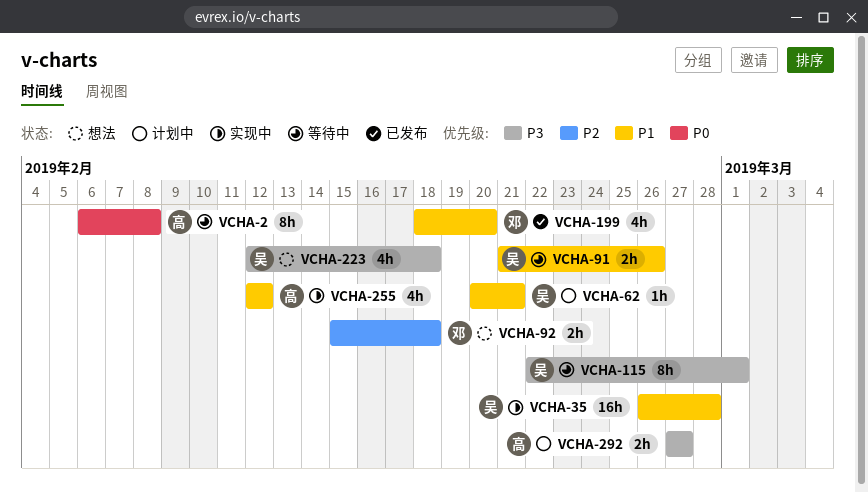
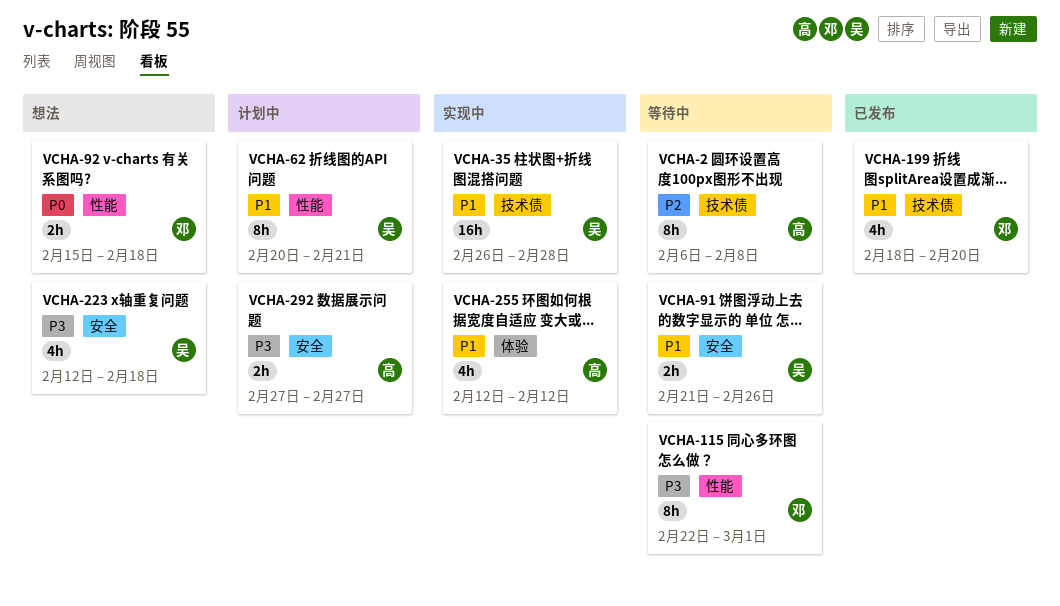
VCHA-2, priority: P0 -> P2
VCHA-62, estimate: 1h -> 8h
VCHA-92, priority: P2 -> P0
VCHA-115, owner: 吴 -> 邓

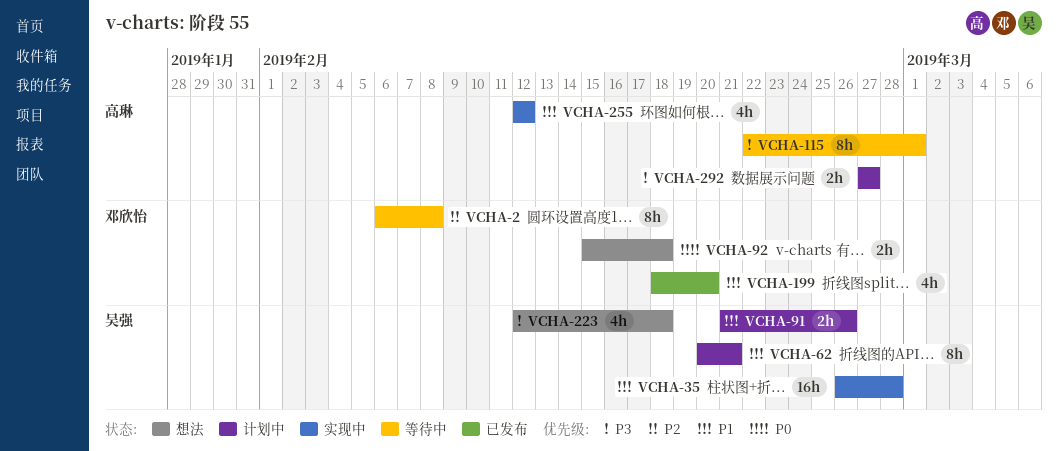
VCHA-2, owner: 高琳 -> 邓欣怡
VCHA-91, status: 等待中 -> 计划中
VCHA-115, owner: 邓欣怡 -> 高琳

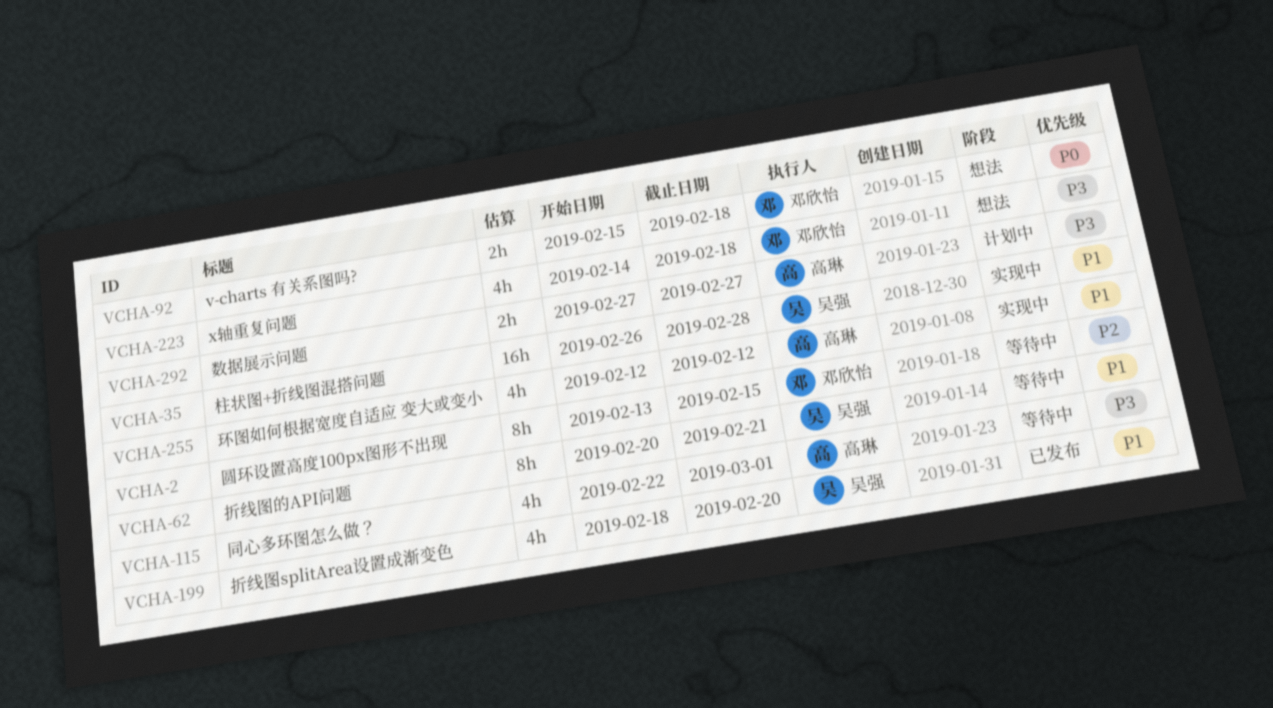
VCHA-2, start: Feb 6 -> Feb 13
VCHA-2, due: Feb 8 -> Feb 15
VCHA-62, status: 计划中 -> 等待中
VCHA-91: present -> none
VCHA-115, estimate: 8h -> 4h
VCHA-199, owner: 邓欣怡 -> 吴强
VCHA-223, owner: 吴强 -> 邓欣怡
VCHA-223, start: Feb 12 -> Feb 14

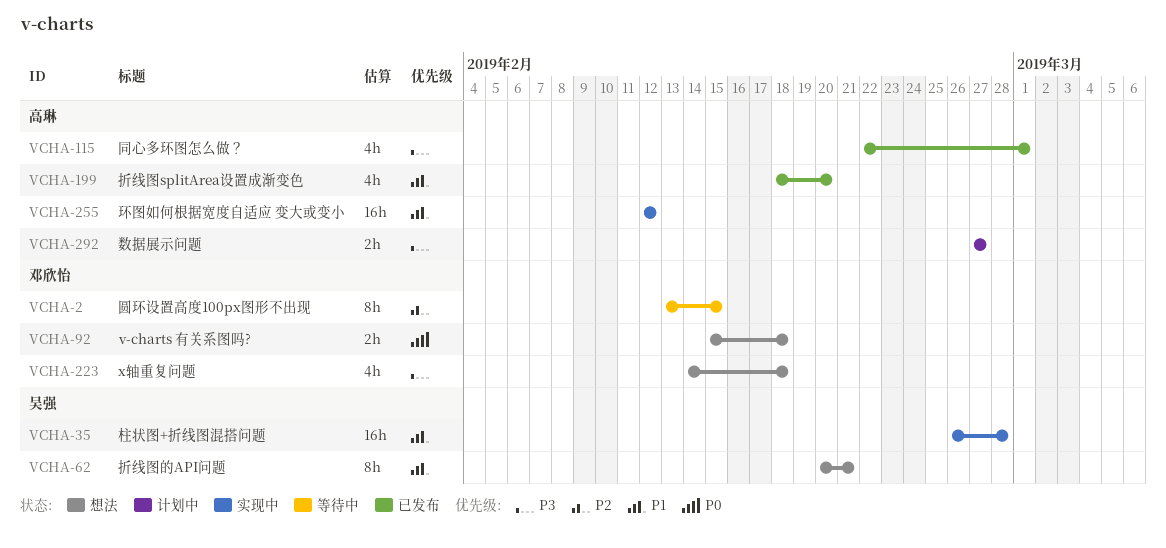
VCHA-62, status: 等待中 -> 想法
VCHA-115, status: 等待中 -> 已发布
VCHA-199, owner: 吴强 -> 高琳
VCHA-255, estimate: 4h -> 16h

